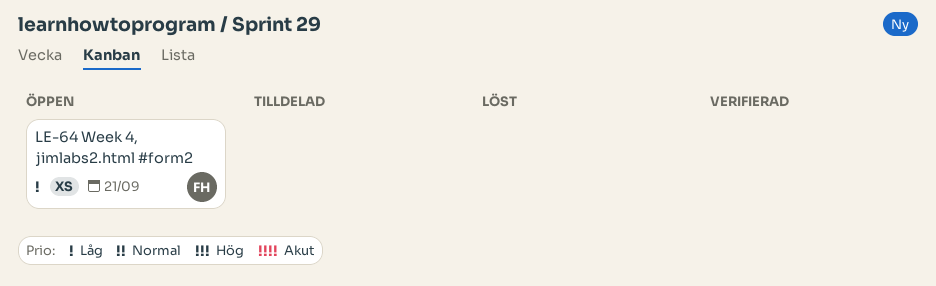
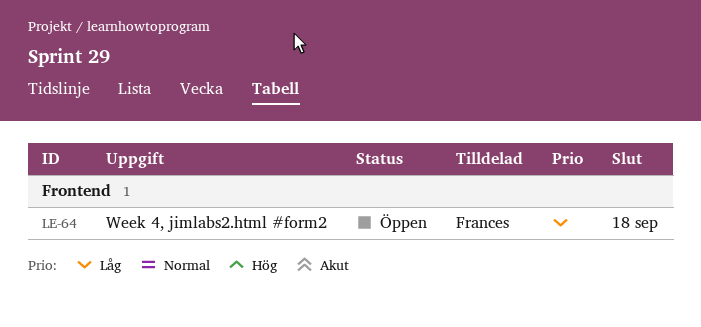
LE-64, due: Sep 21 -> Sep 18

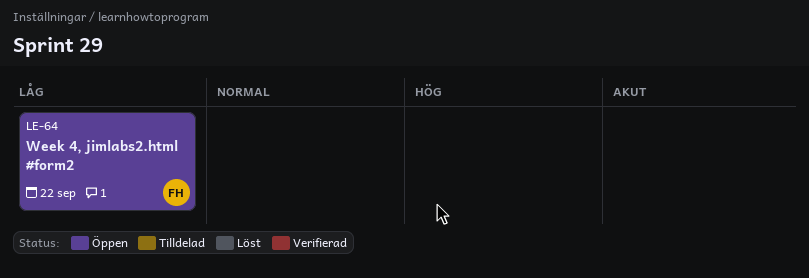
LE-64, due: Sep 18 -> Sep 22

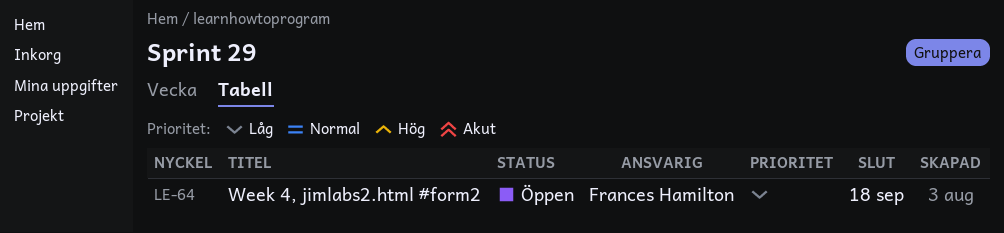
LE-64, due: Sep 22 -> Sep 18

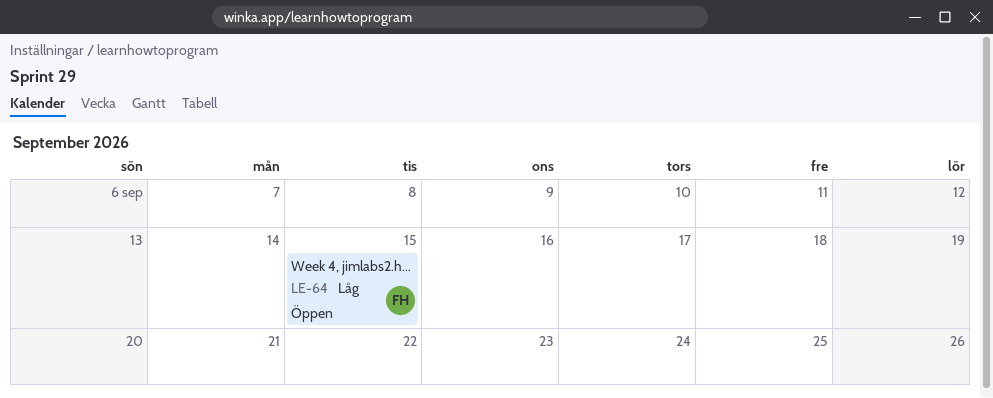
LE-64, due: Sep 18 -> Sep 15

